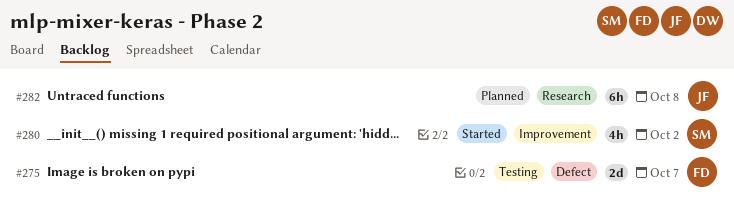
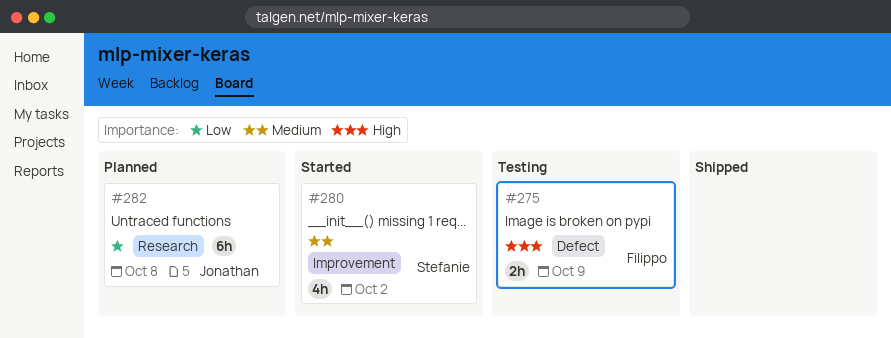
#275, estimate: 2d -> 2h
#275, due: Oct 7 -> Oct 9

